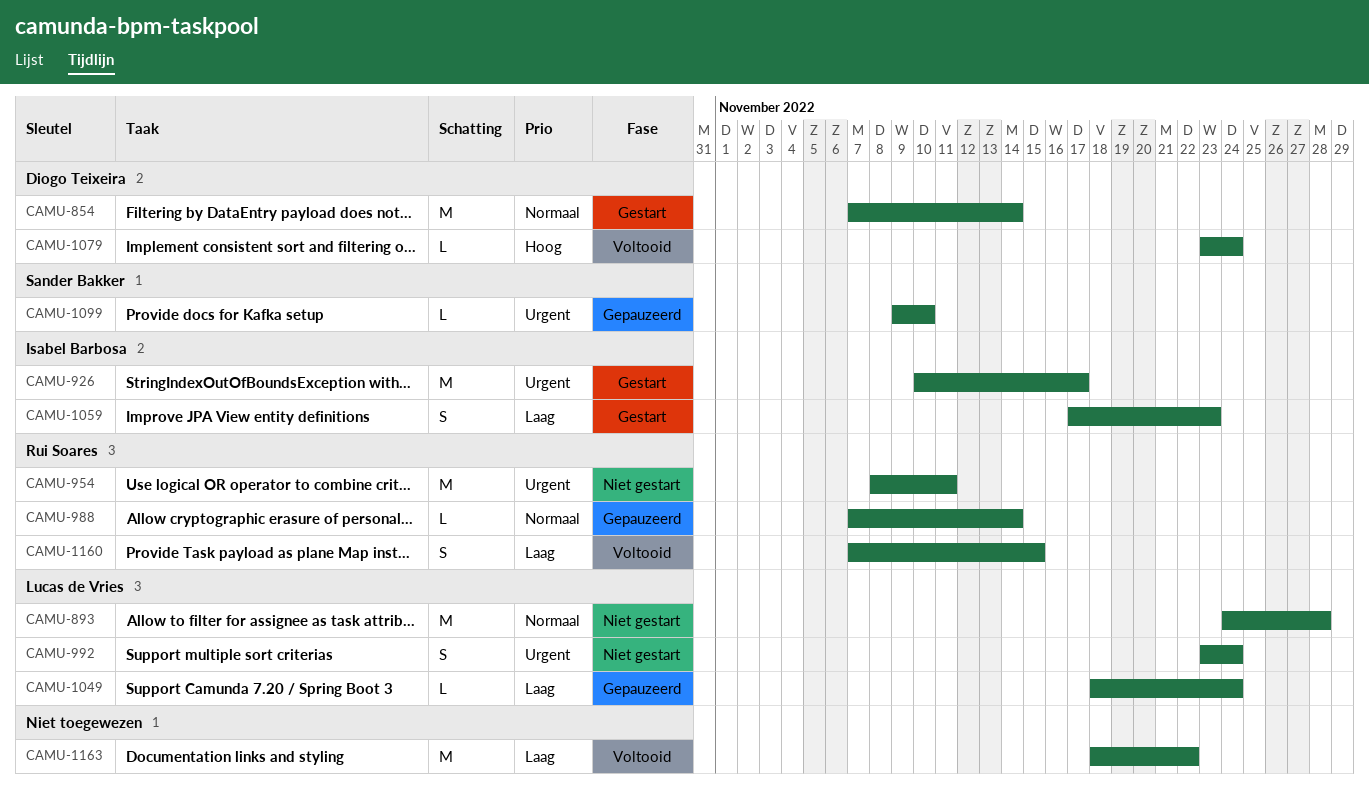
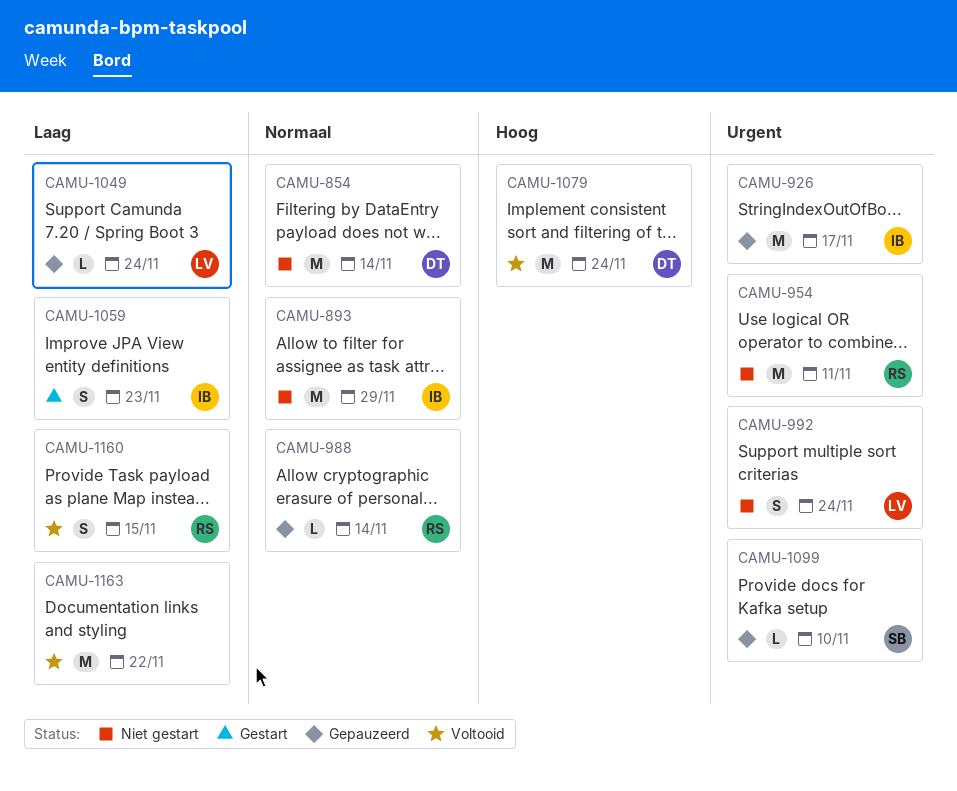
CAMU-854, status: Gestart -> Niet gestart
CAMU-893, owner: Lucas de Vries -> Isabel Barbosa
CAMU-893, due: Nov 28 -> Nov 29
CAMU-926, status: Gestart -> Gepauzeerd
CAMU-1079, estimate: L -> M

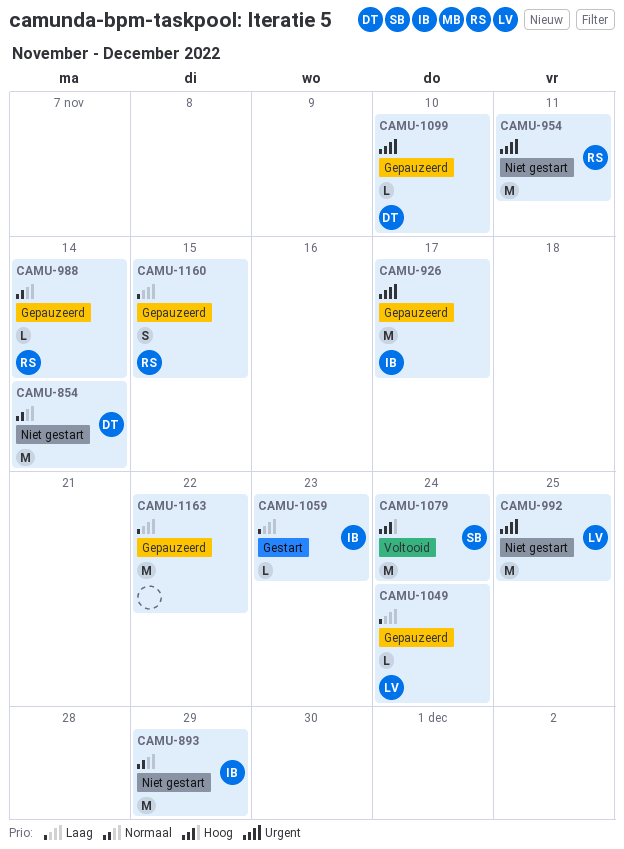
CAMU-992, estimate: S -> M
CAMU-992, due: Nov 24 -> Nov 25
CAMU-1059, estimate: S -> L
CAMU-1079, owner: DT -> SB
CAMU-1099, owner: SB -> DT
CAMU-1160, status: Voltooid -> Gepauzeerd
CAMU-1163, status: Voltooid -> Gepauzeerd

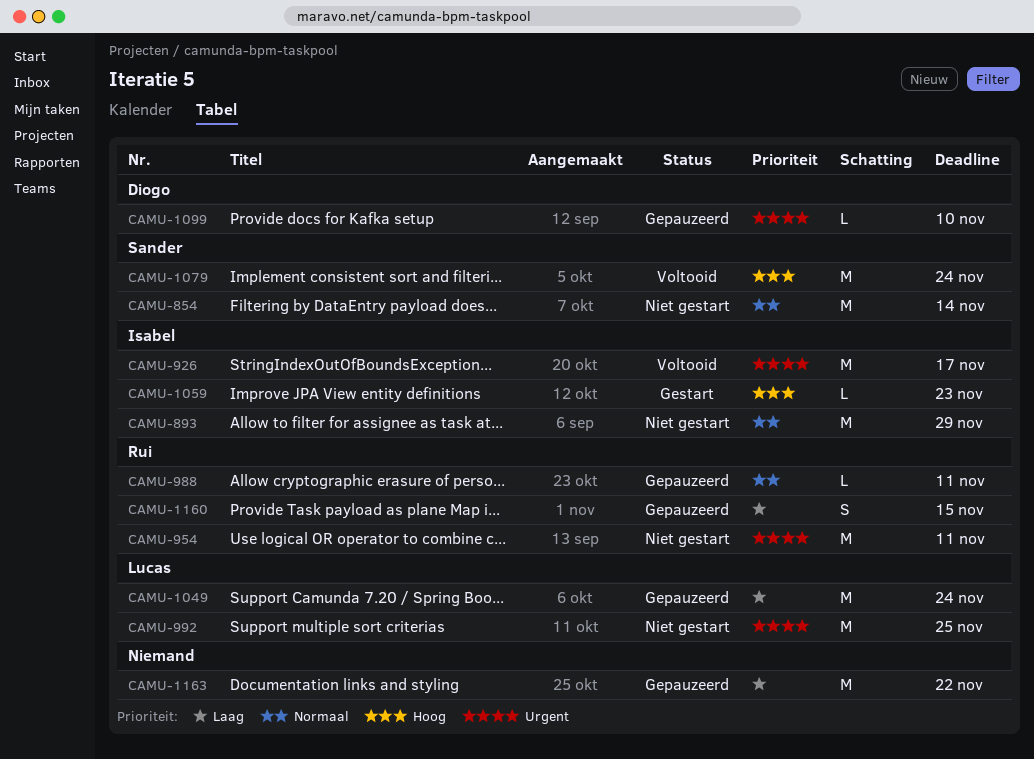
CAMU-854, owner: Diogo -> Sander
CAMU-926, status: Gepauzeerd -> Voltooid
CAMU-988, due: Nov 14 -> Nov 11
CAMU-1049, estimate: L -> M
CAMU-1059, priority: Laag -> Hoog

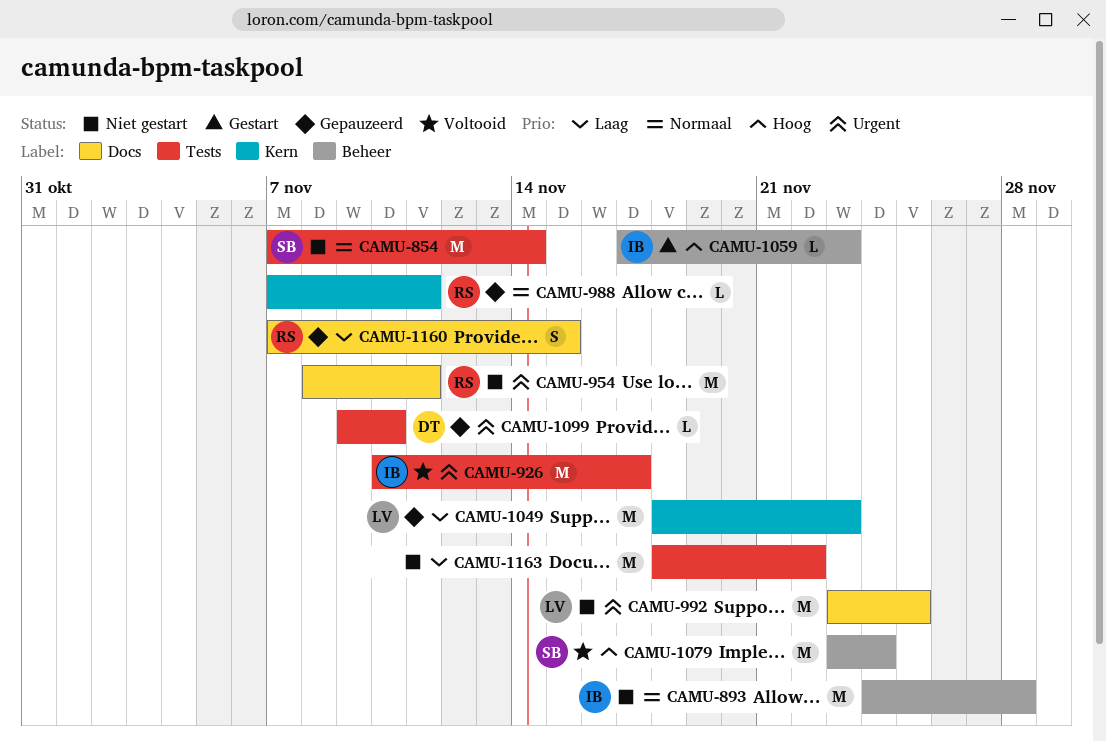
CAMU-893, due: Nov 29 -> Nov 28
CAMU-1049, due: Nov 24 -> Nov 23
CAMU-1163, status: Gepauzeerd -> Niet gestart

